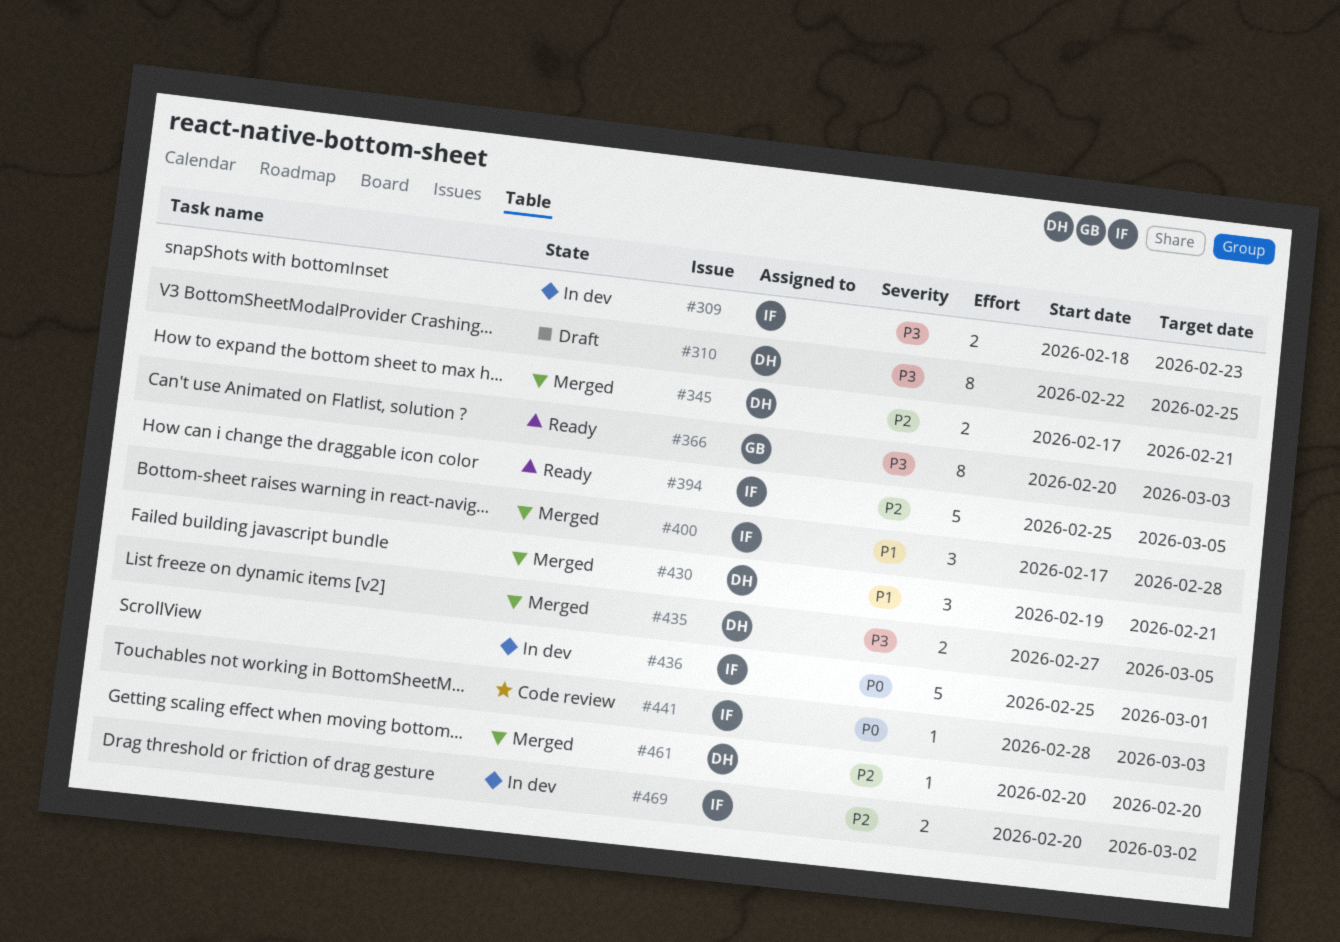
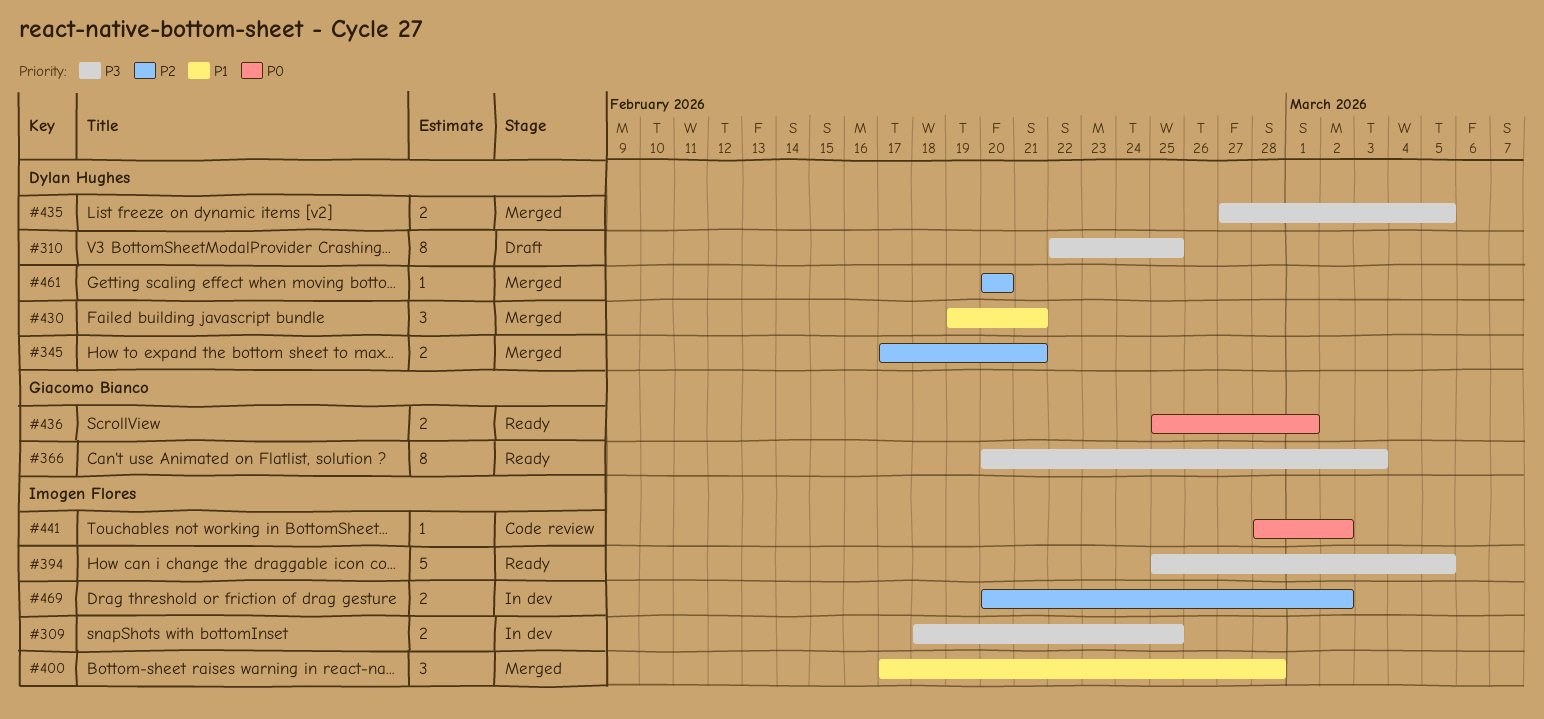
#309, due: Feb 23 -> Feb 25
#394, priority: P2 -> P3
#436, status: In dev -> Ready
#436, owner: Imogen Flores -> Giacomo Bianco
#436, estimate: 5 -> 2
#441, due: Mar 3 -> Mar 2

